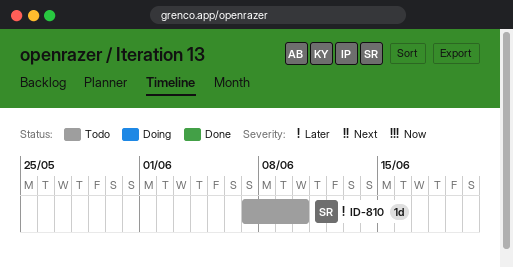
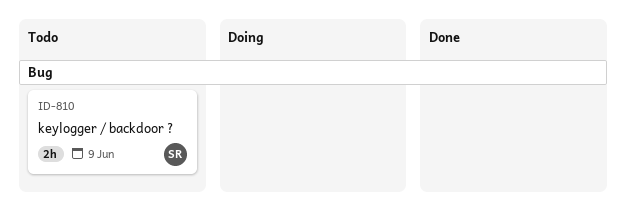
ID-810, estimate: 1d -> 2h
ID-810, due: Jun 10 -> Jun 9

